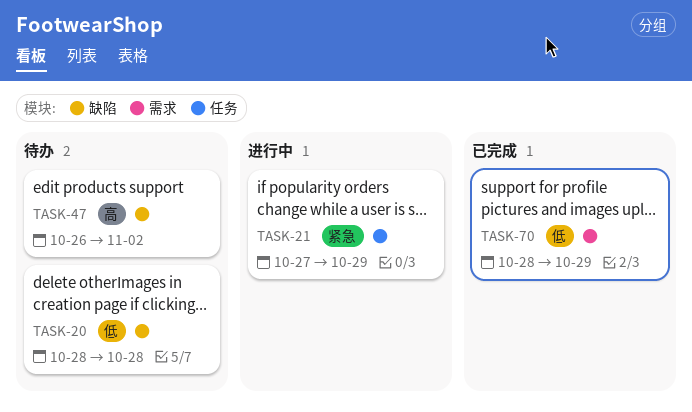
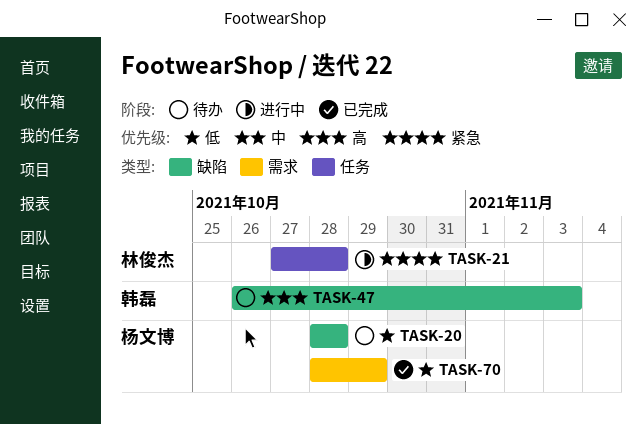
TASK-21, due: Oct 29 -> Oct 28
TASK-47, due: Nov 2 -> Nov 3

